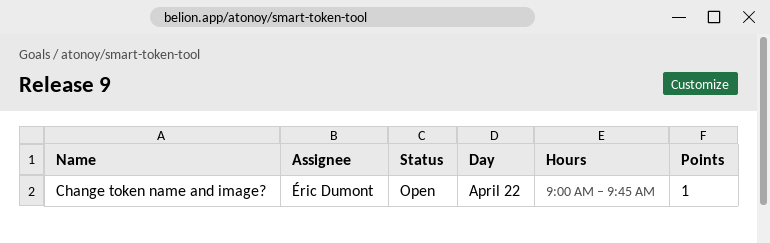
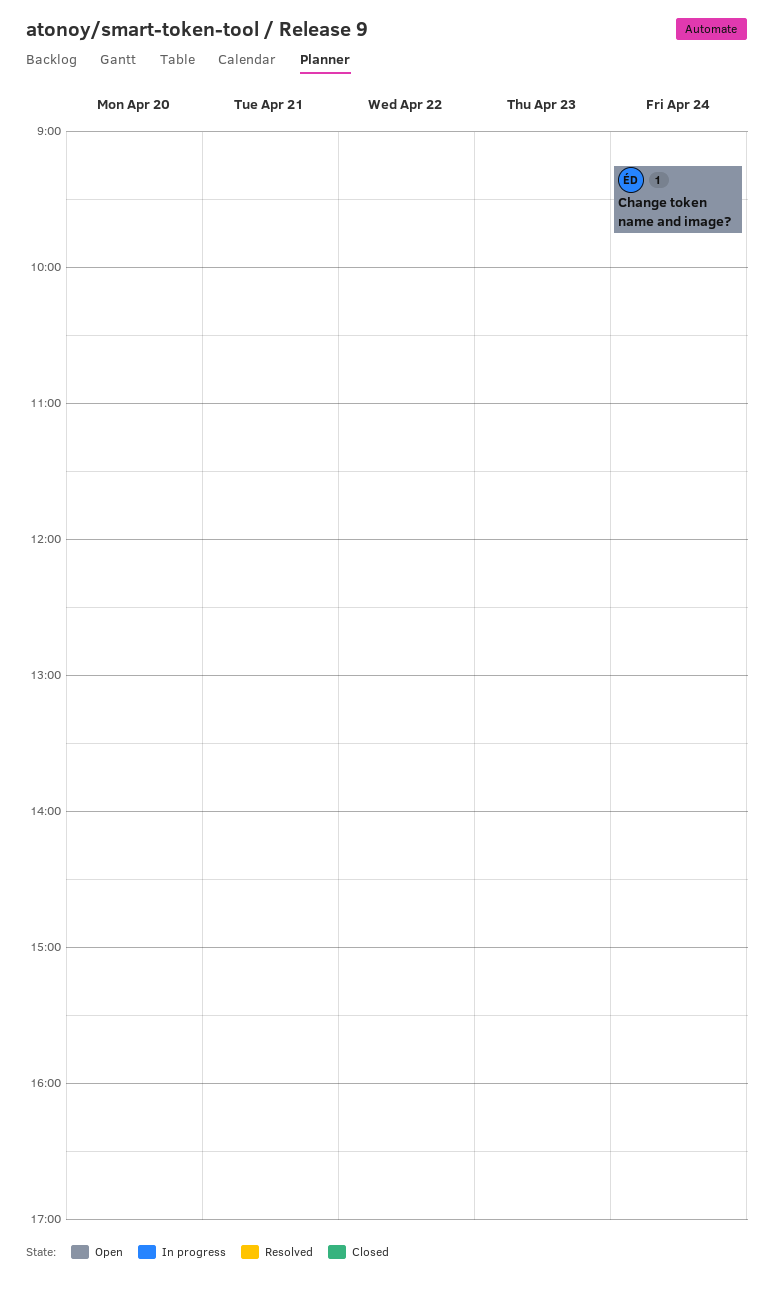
Change token name and image?, day: Apr 22 -> Apr 24
Change token name and image?, begins: 09:00 -> 09:15

